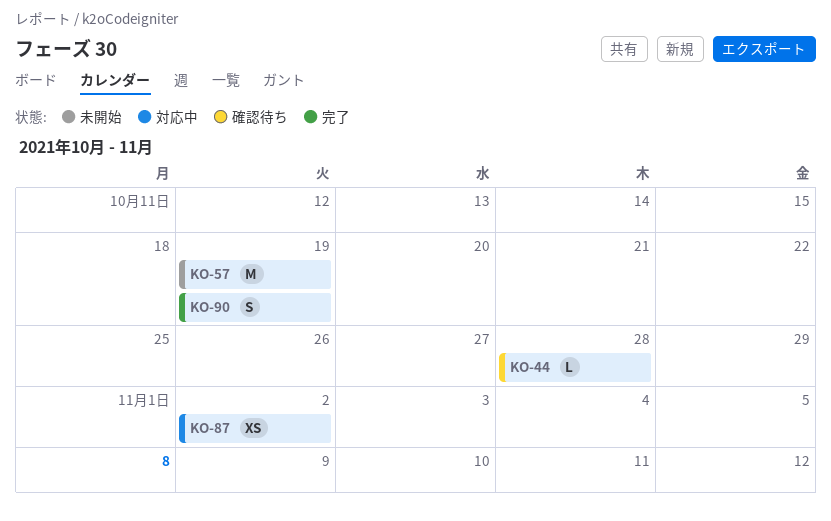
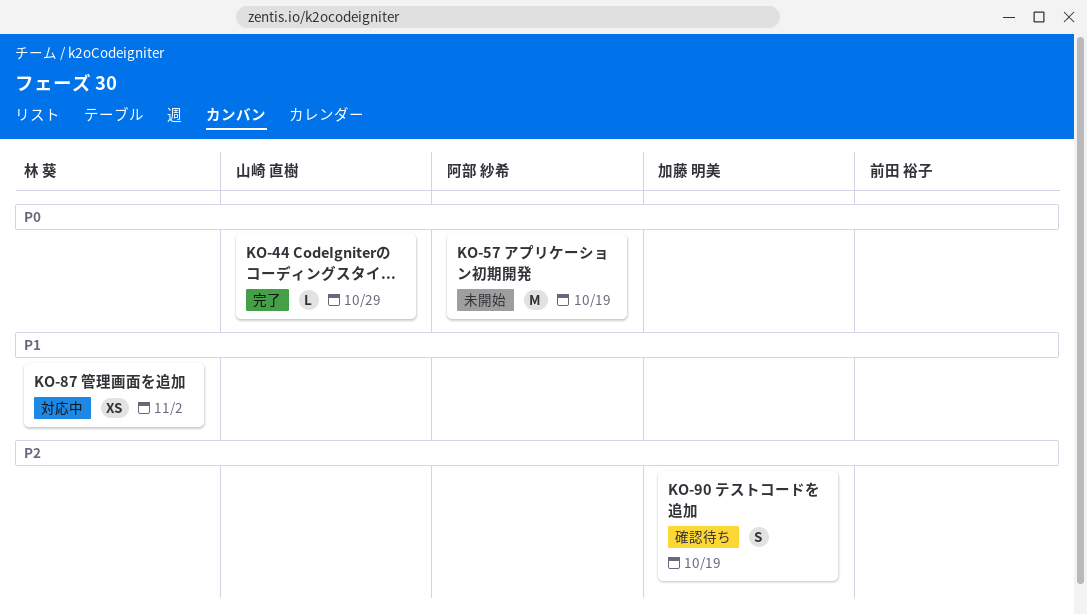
KO-44, status: 確認待ち -> 完了
KO-44, due: Oct 28 -> Oct 29
KO-90, status: 完了 -> 確認待ち

